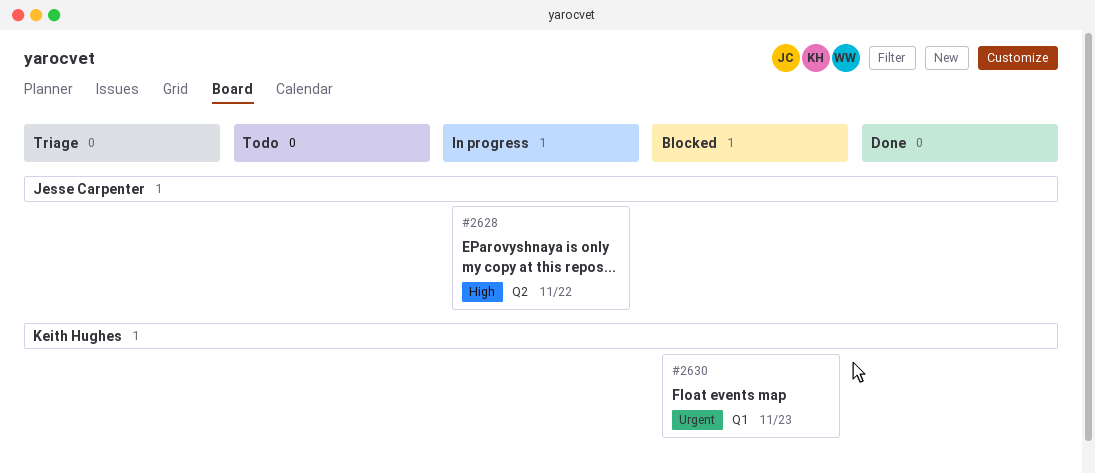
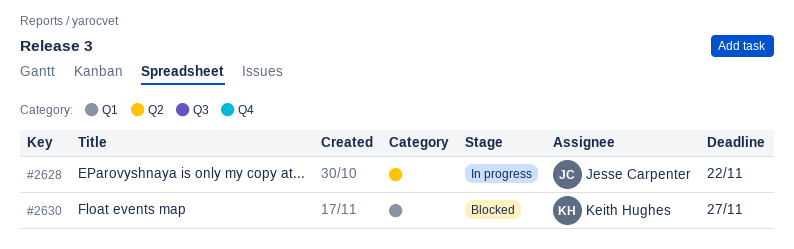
#2630, due: Nov 23 -> Nov 27

